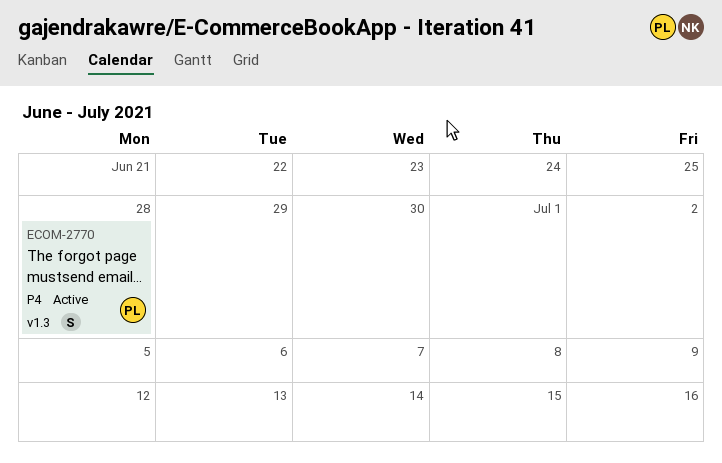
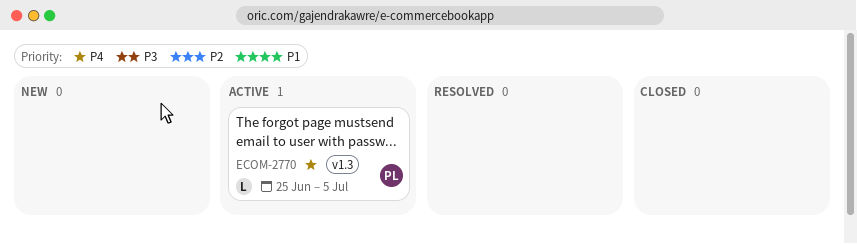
ECOM-2770, estimate: S -> L
ECOM-2770, due: Jun 28 -> Jul 5

